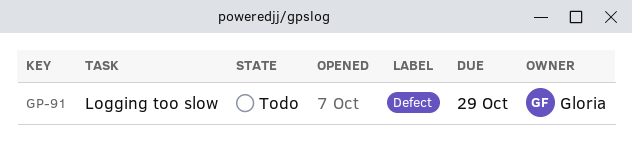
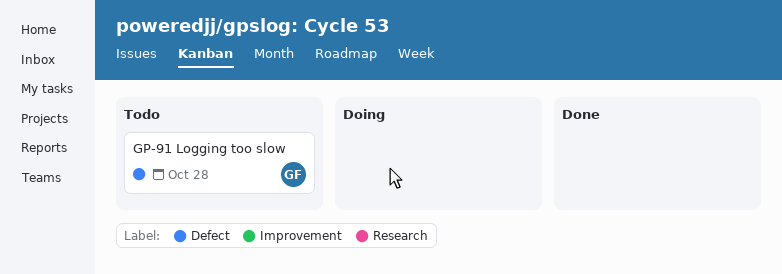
GP-91, due: Oct 29 -> Oct 28

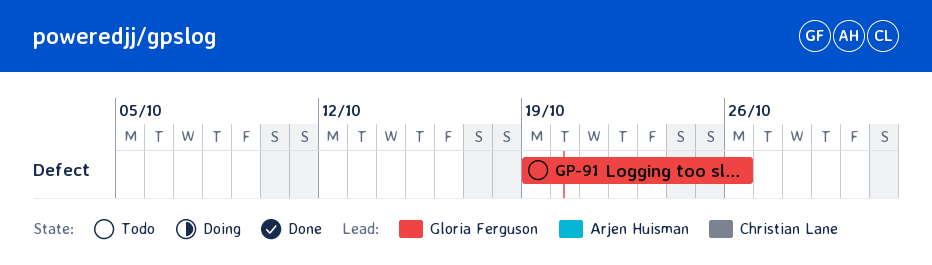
GP-91, due: Oct 28 -> Oct 26

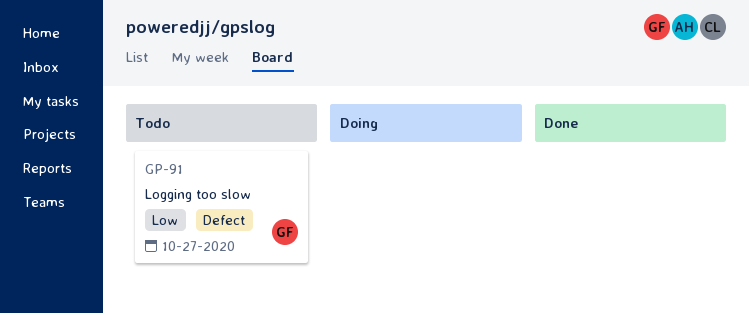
GP-91, due: Oct 26 -> Oct 27

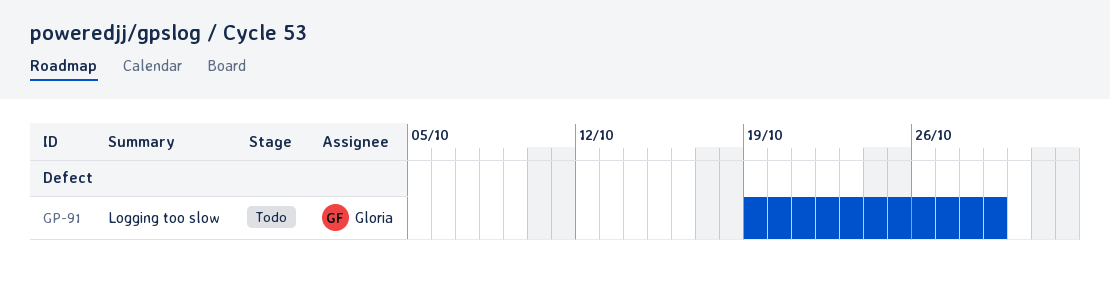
GP-91, due: Oct 27 -> Oct 29

